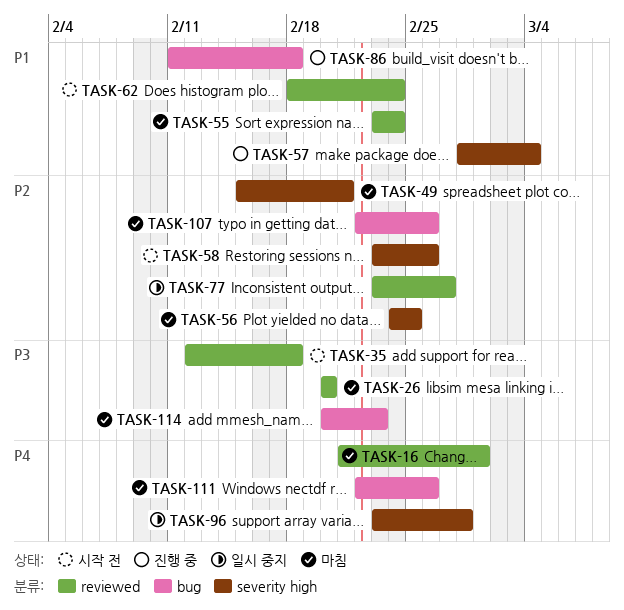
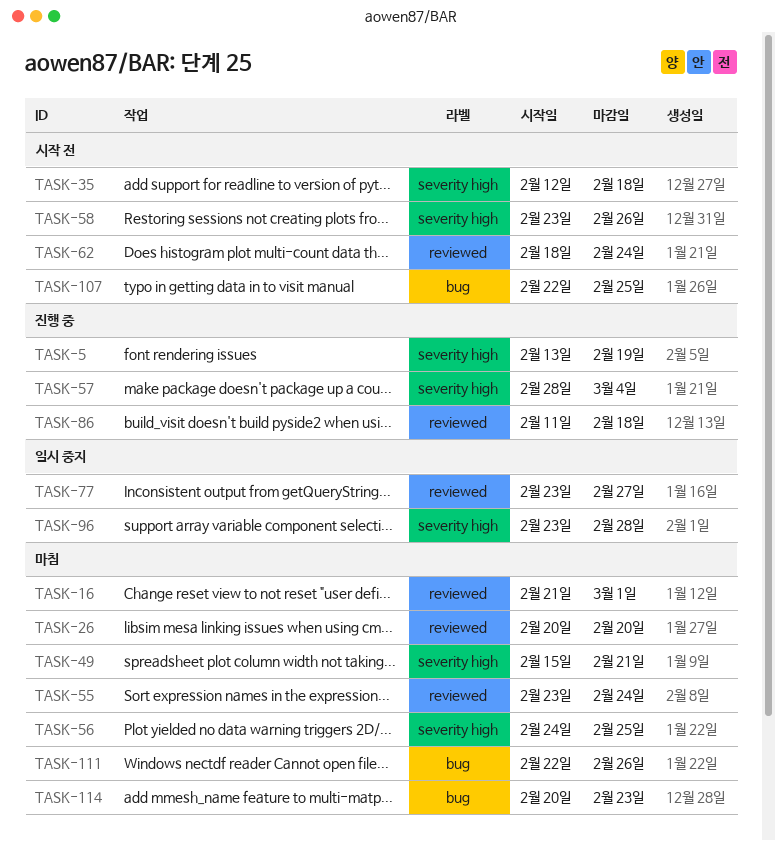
TASK-5: none -> present
TASK-35, label: reviewed -> severity high
TASK-86, label: bug -> reviewed
TASK-107, status: 마침 -> 시작 전
TASK-107, due: Feb 26 -> Feb 25

